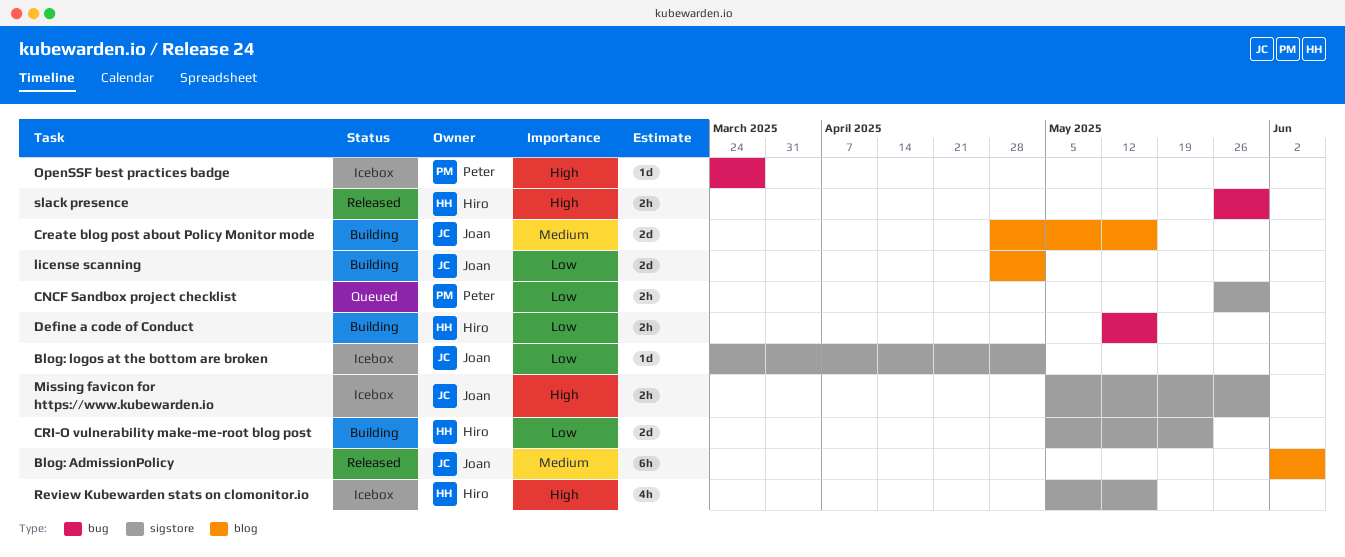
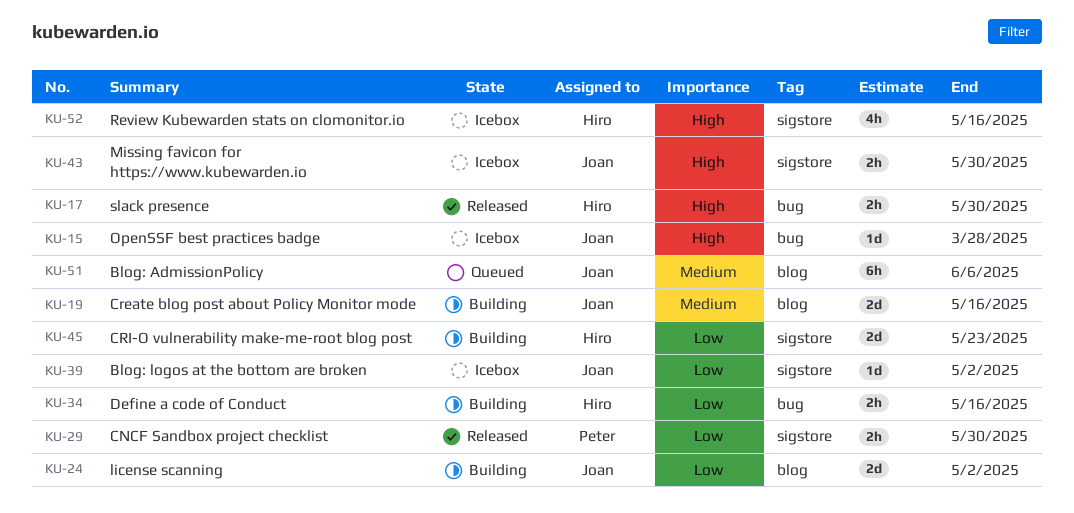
Blog: AdmissionPolicy, status: Released -> Queued
CNCF Sandbox project checklist, status: Queued -> Released
OpenSSF best practices badge, owner: Peter -> Joan

